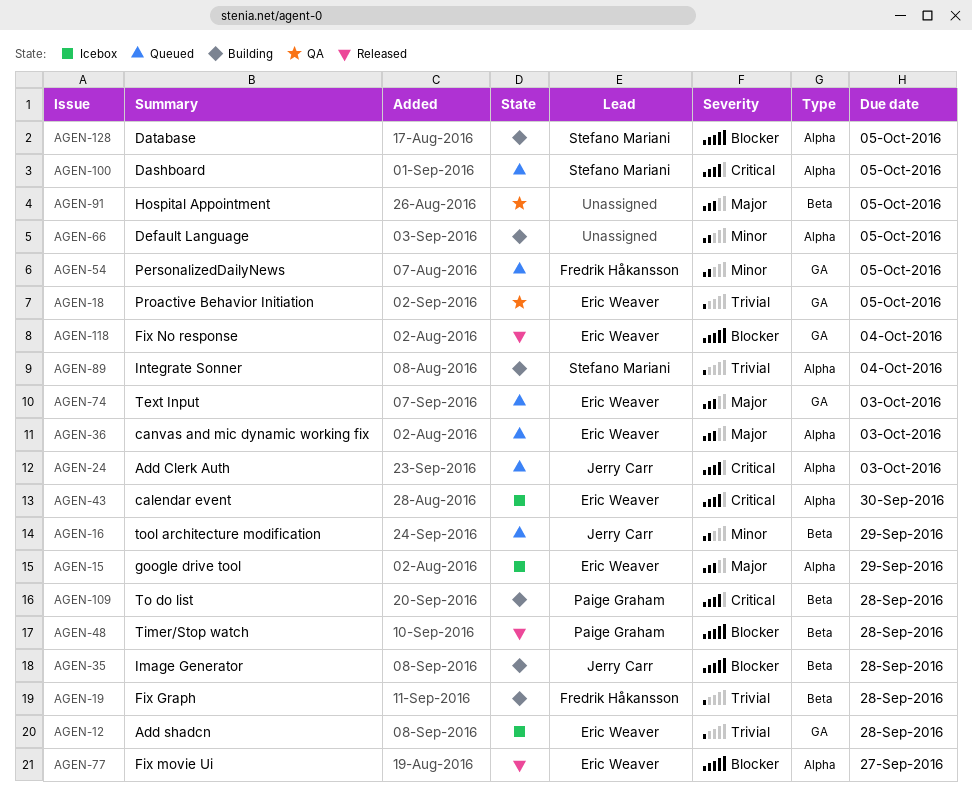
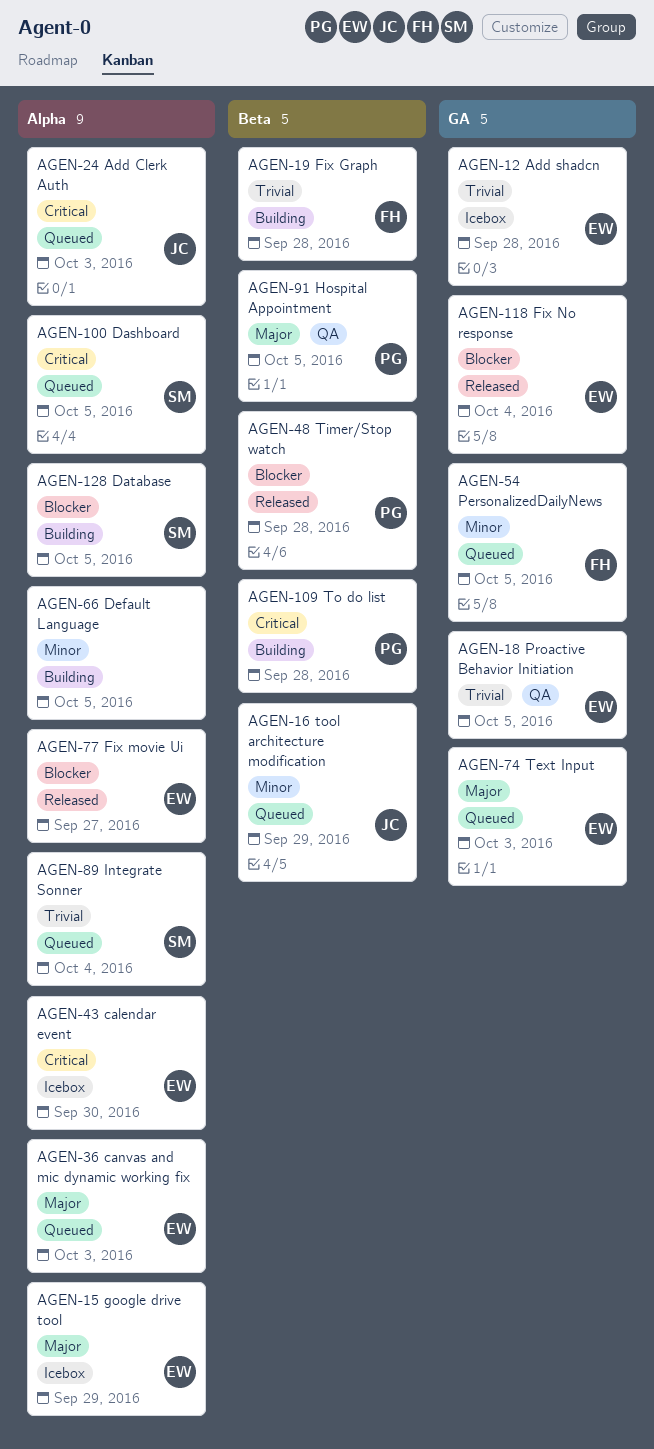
AGEN-35: present -> none
AGEN-89, status: Building -> Queued
AGEN-91, owner: none -> Paige Graham

